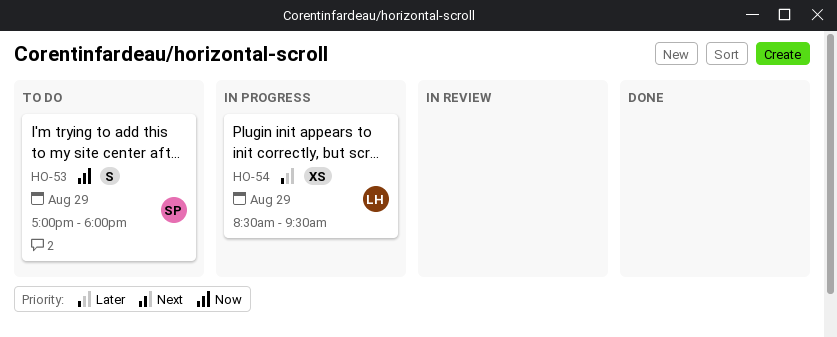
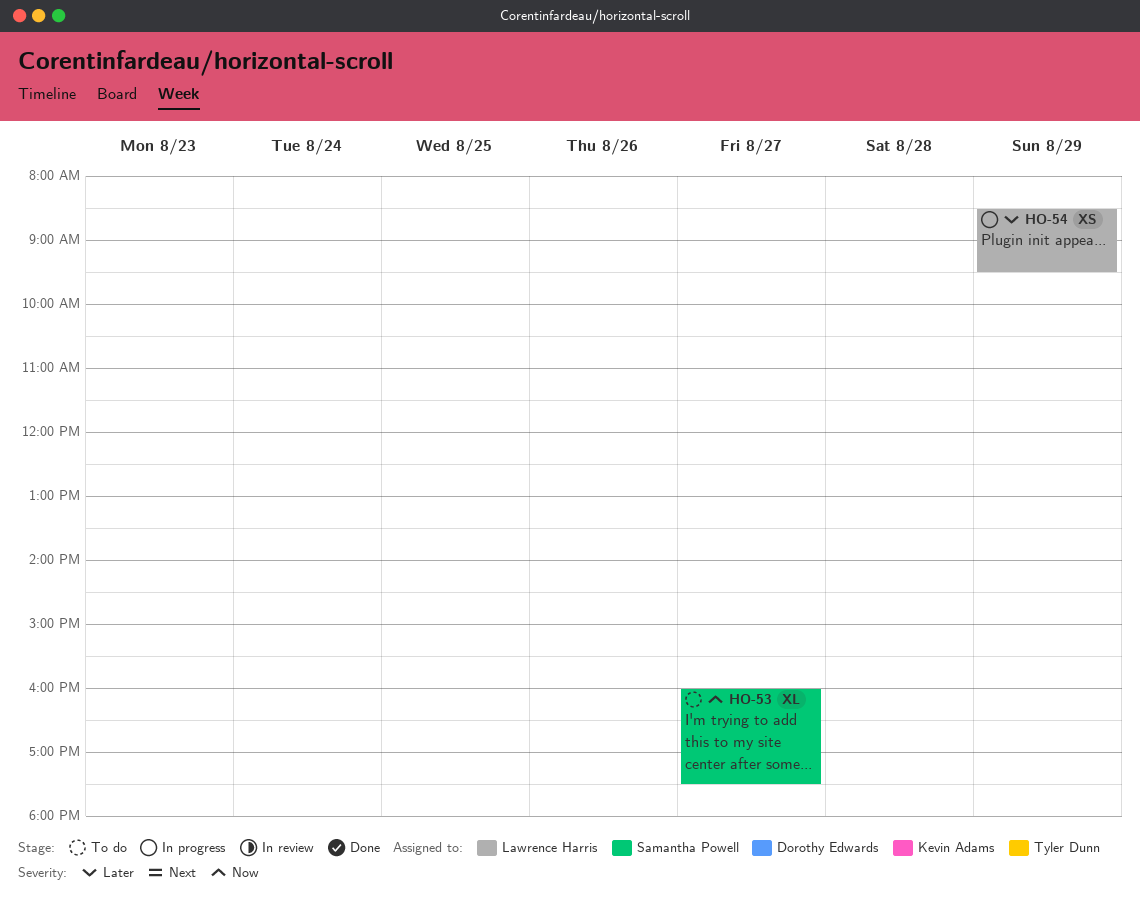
HO-53, estimate: S -> XL
HO-53, day: Aug 29 -> Aug 27
HO-53, begins: 17:00 -> 16:00
HO-53, ends: 18:00 -> 17:30

